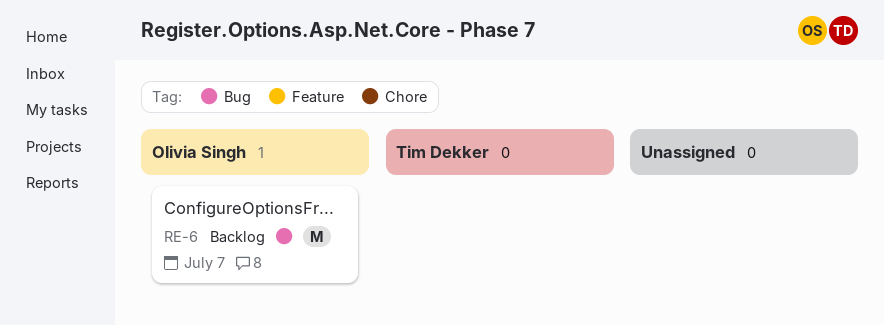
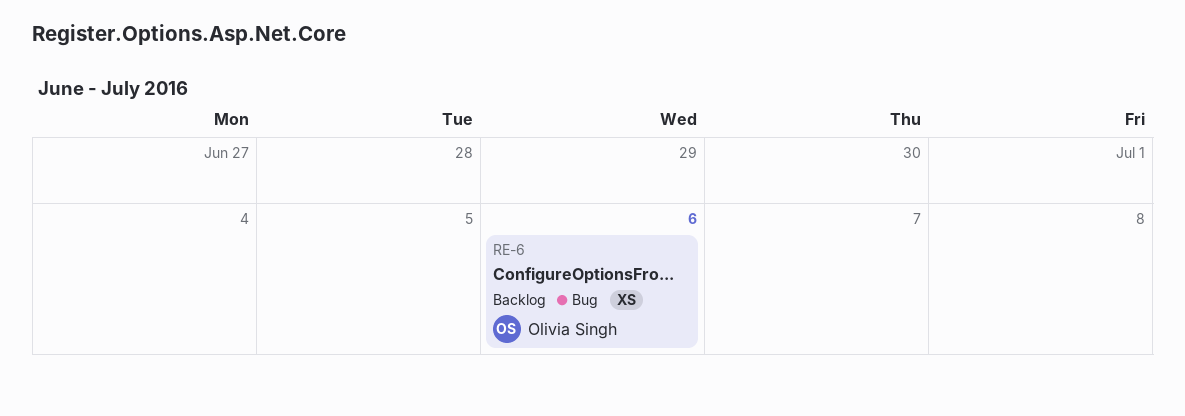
RE-6, estimate: M -> XS
RE-6, due: Jul 7 -> Jul 6

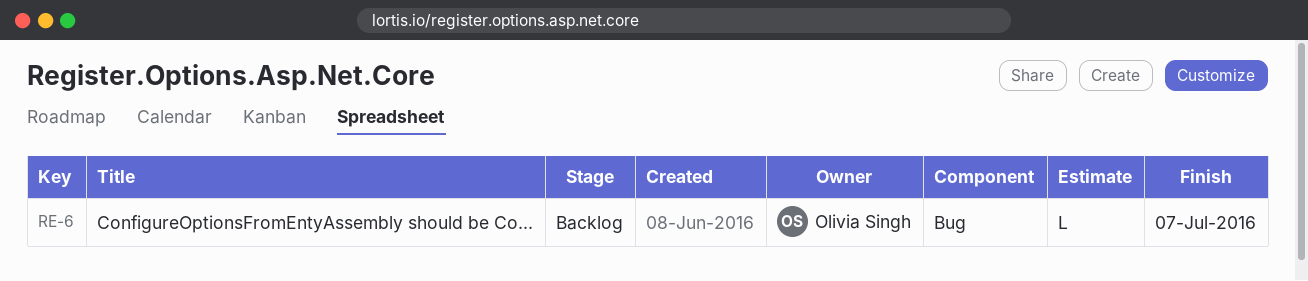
RE-6, estimate: XS -> L
RE-6, due: Jul 6 -> Jul 7

